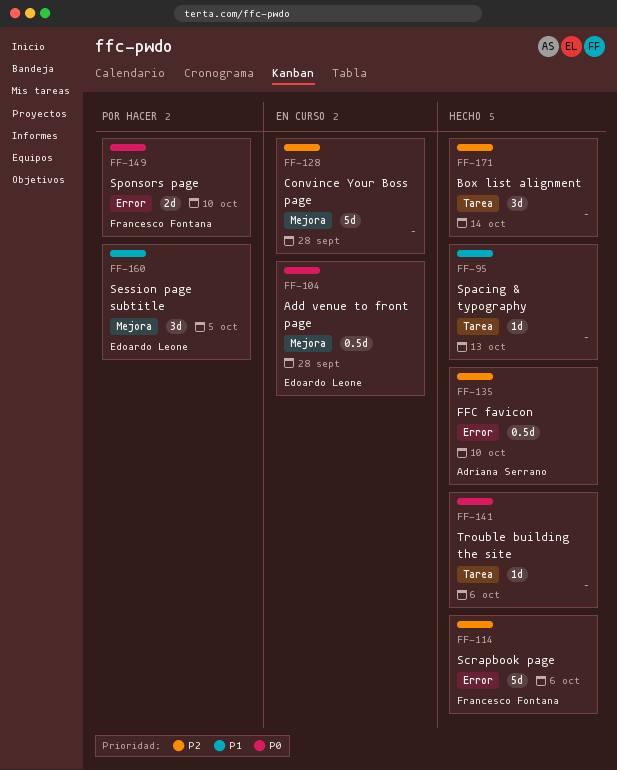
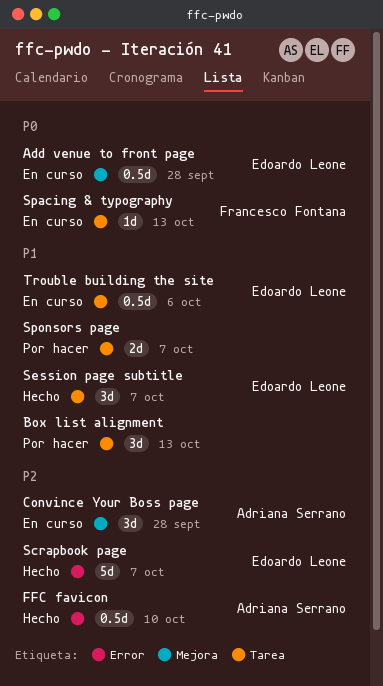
Box list alignment, status: Hecho -> Por hacer
Box list alignment, priority: P2 -> P1
Box list alignment, due: Oct 14 -> Oct 13
Convince Your Boss page, owner: none -> Adriana Serrano
Convince Your Boss page, estimate: 5d -> 3d
Scrapbook page, owner: Francesco Fontana -> Edoardo Leone
Scrapbook page, due: Oct 6 -> Oct 7
Session page subtitle, status: Por hacer -> Hecho
Session page subtitle, label: Mejora -> Tarea
Session page subtitle, due: Oct 5 -> Oct 7
Spacing & typography, status: Hecho -> En curso
Spacing & typography, owner: none -> Francesco Fontana
Spacing & typography, priority: P1 -> P0
Sponsors page, owner: Francesco Fontana -> none
Sponsors page, priority: P0 -> P1
Sponsors page, label: Error -> Tarea
Sponsors page, due: Oct 10 -> Oct 7
Trouble building the site, status: Hecho -> En curso
Trouble building the site, owner: none -> Edoardo Leone
Trouble building the site, priority: P0 -> P1
Trouble building the site, estimate: 1d -> 0.5d

